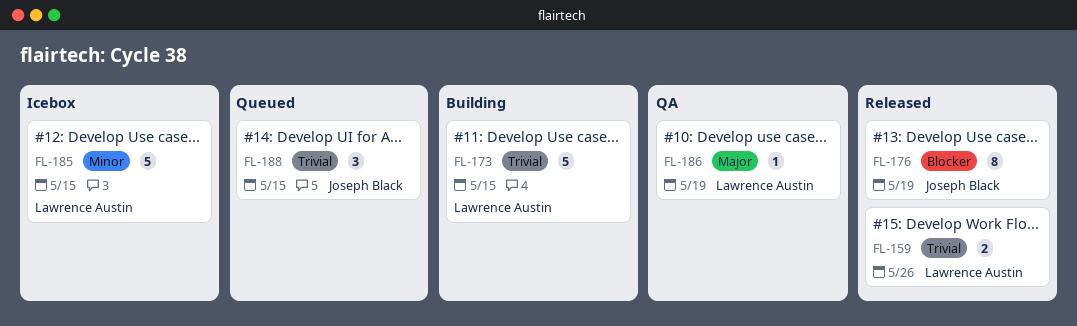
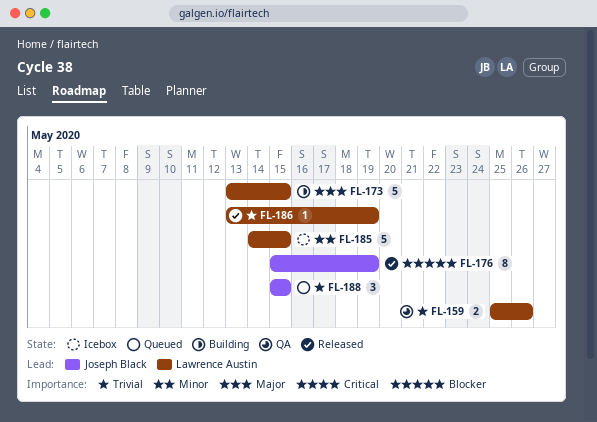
FL-159, status: Released -> QA
FL-173, priority: Trivial -> Major
FL-186, status: QA -> Released
FL-186, priority: Major -> Trivial

